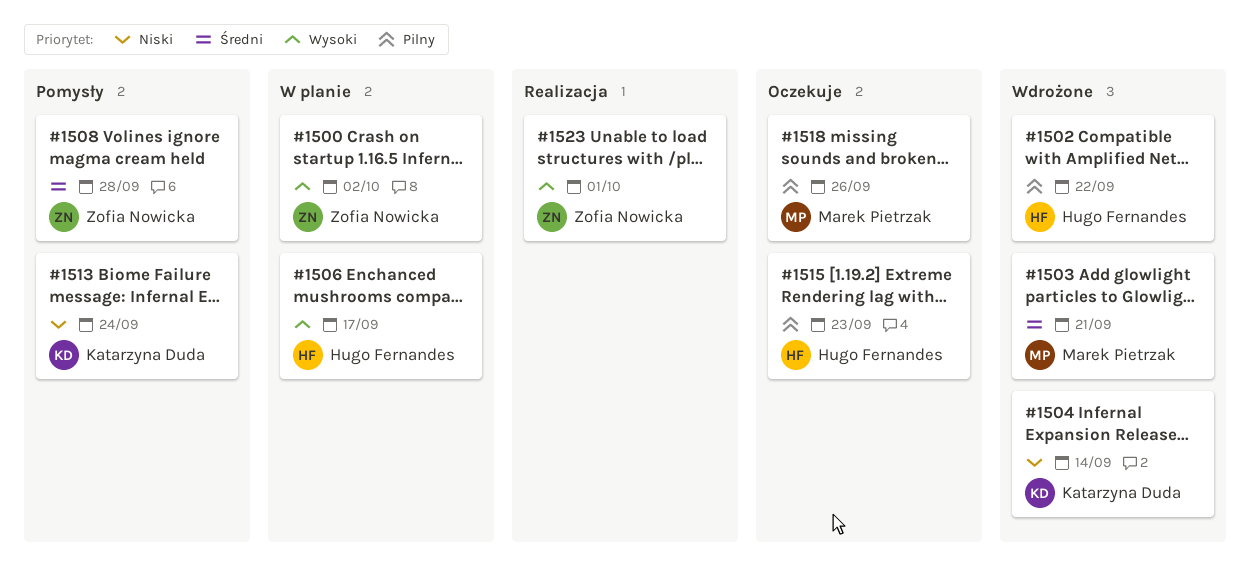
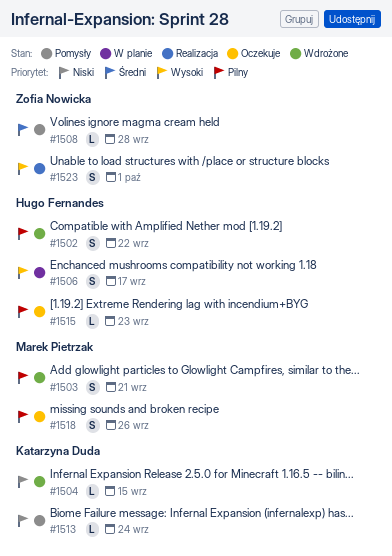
#1500: present -> none
#1503, priority: Średni -> Pilny
#1504, due: Sep 14 -> Sep 15

